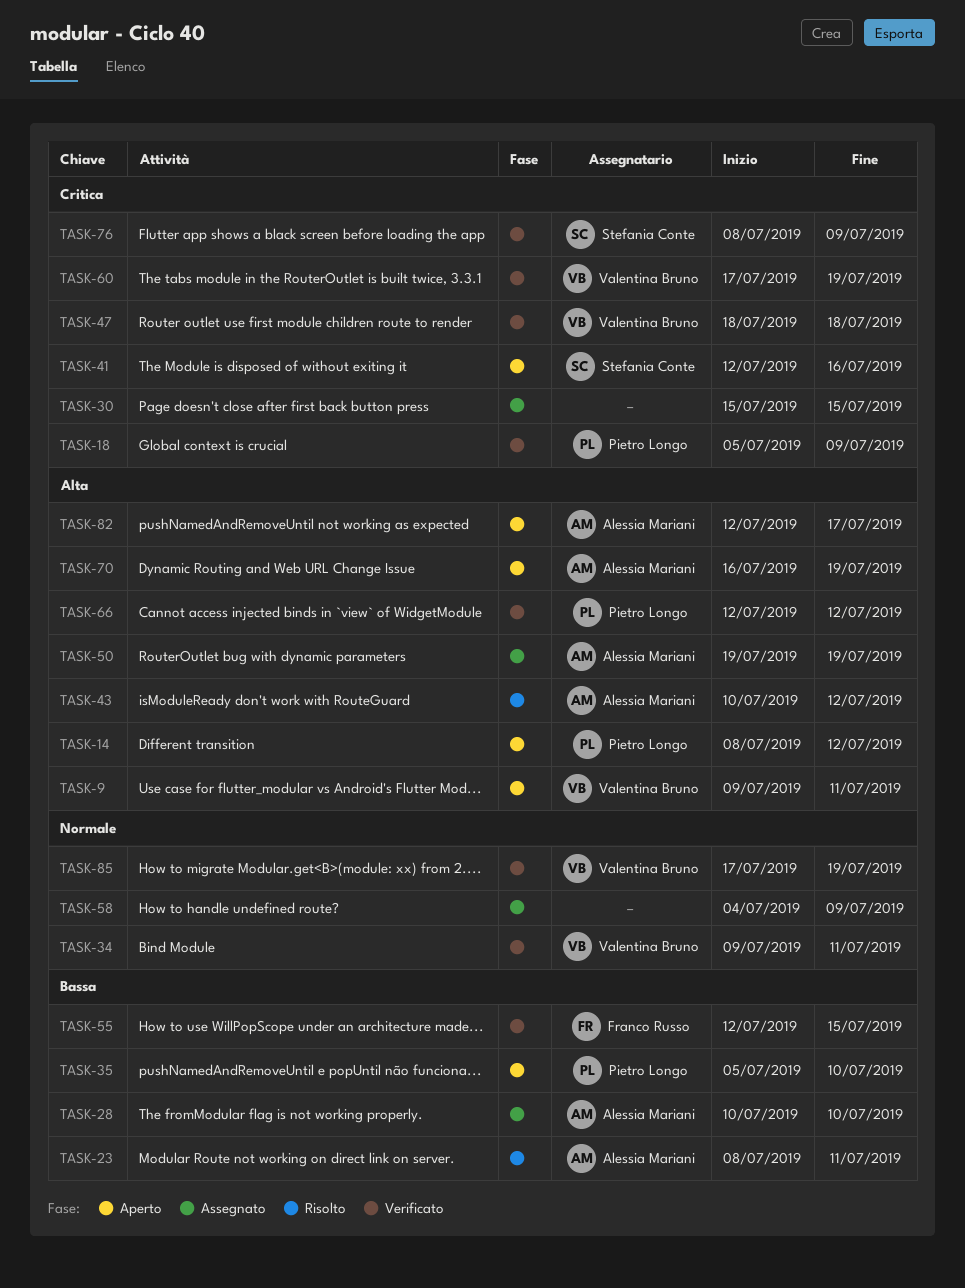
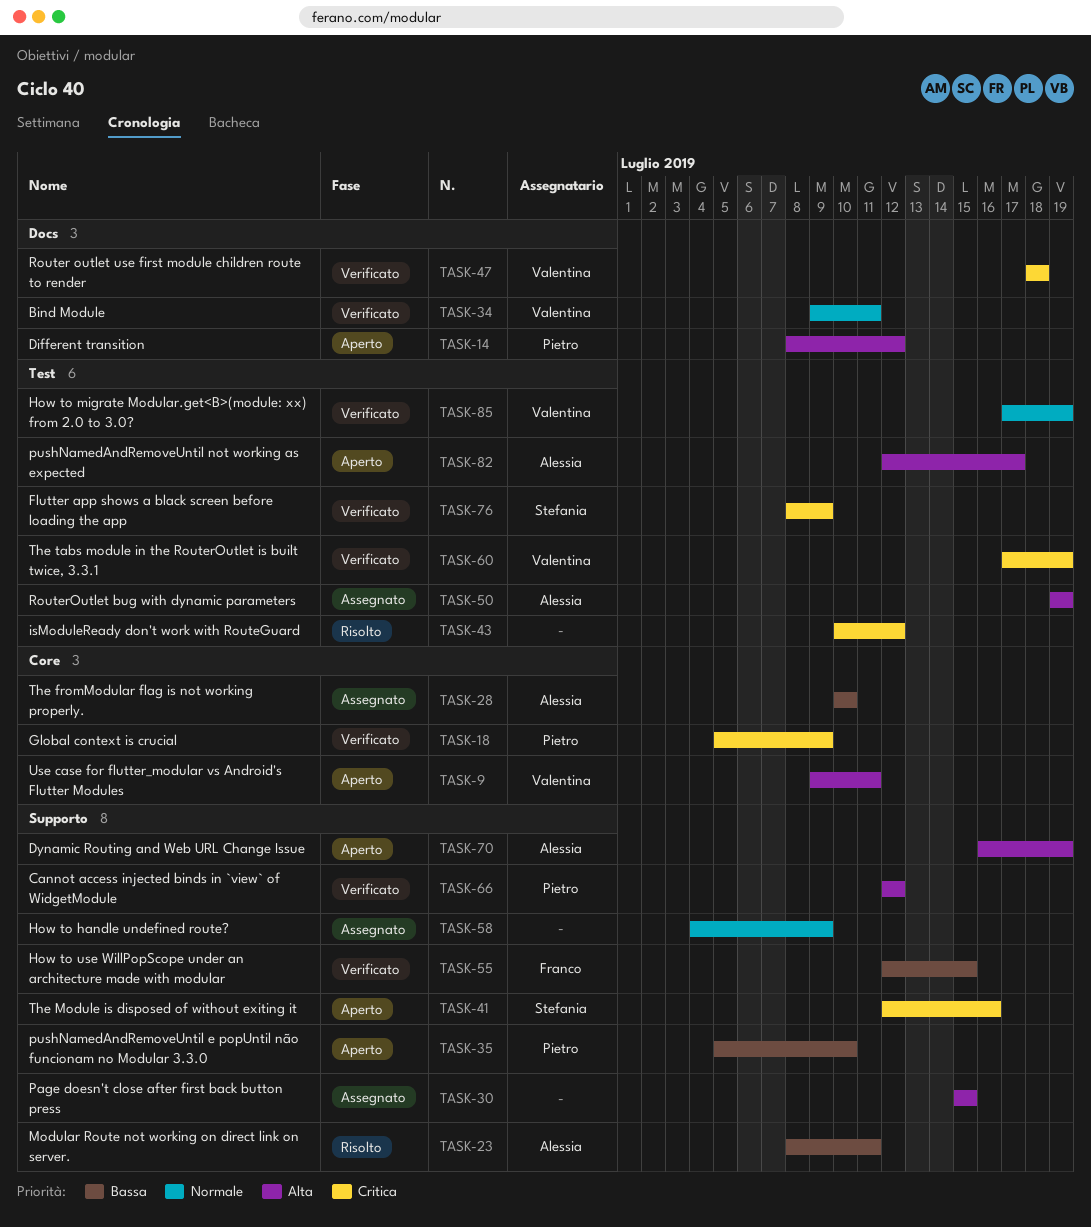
TASK-30, priority: Critica -> Alta
TASK-43, owner: Alessia Mariani -> none
TASK-43, priority: Alta -> Critica

